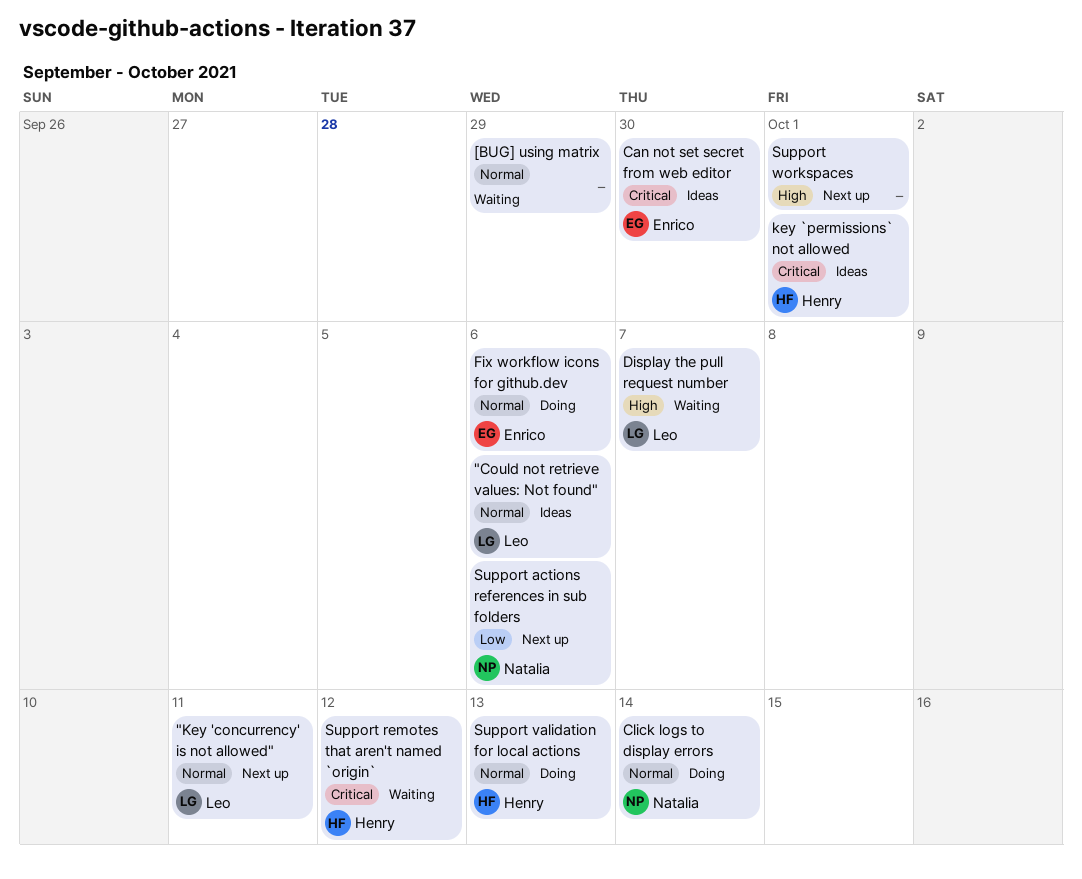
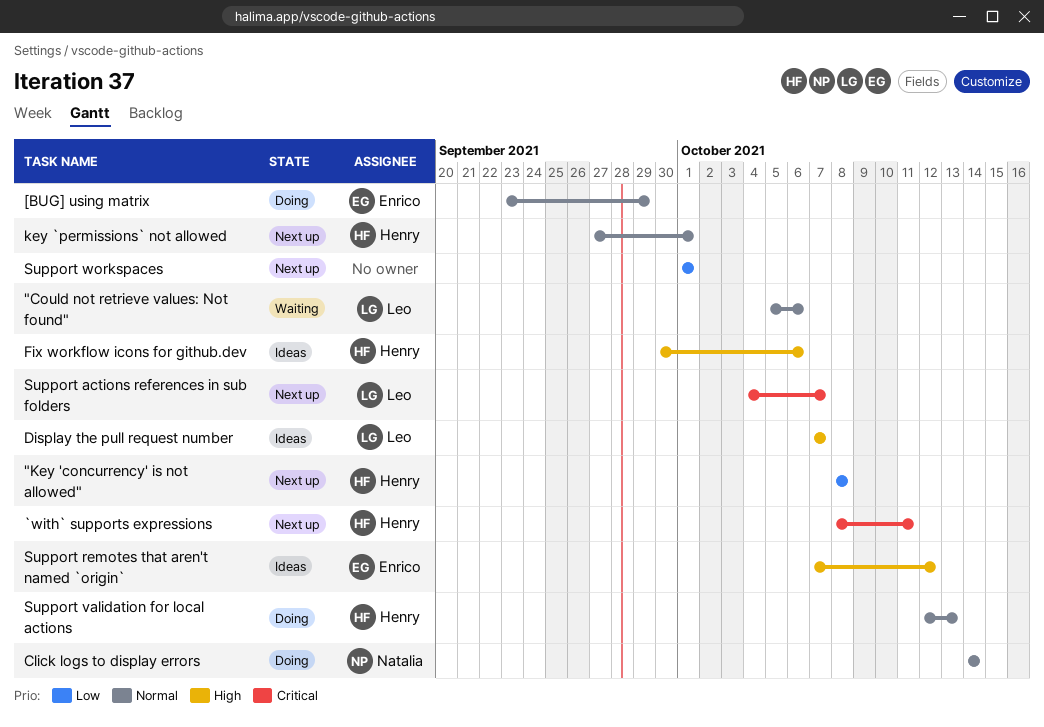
"Could not retrieve values: Not found", status: Ideas -> Waiting
"Key 'concurrency' is not allowed", owner: Leo -> Henry
"Key 'concurrency' is not allowed", priority: Normal -> Low
"Key 'concurrency' is not allowed", due: Oct 11 -> Oct 8
[BUG] using matrix, status: Waiting -> Doing
[BUG] using matrix, owner: none -> Enrico
`with` supports expressions: none -> present
Can not set secret from web editor: present -> none
Display the pull request number, status: Waiting -> Ideas
Fix workflow icons for github.dev, status: Doing -> Ideas
Fix workflow icons for github.dev, owner: Enrico -> Henry
Fix workflow icons for github.dev, priority: Normal -> High
key `permissions` not allowed, status: Ideas -> Next up
key `permissions` not allowed, priority: Critical -> Normal
Support actions references in sub folders, owner: Natalia -> Leo
Support actions references in sub folders, priority: Low -> Critical
Support actions references in sub folders, due: Oct 6 -> Oct 7
Support remotes that aren't named `origin`, status: Waiting -> Ideas
Support remotes that aren't named `origin`, owner: Henry -> Enrico
Support remotes that aren't named `origin`, priority: Critical -> High
Support workspaces, priority: High -> Low

